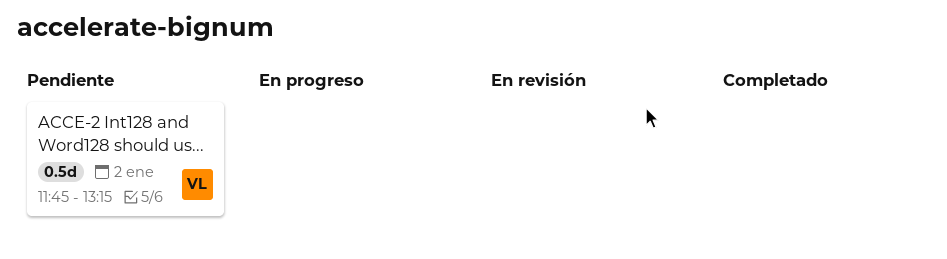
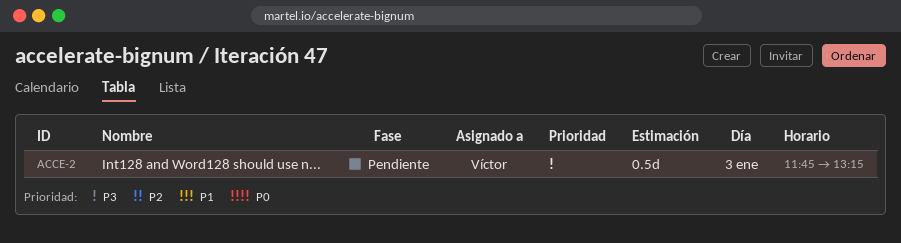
ACCE-2, day: Jan 2 -> Jan 3

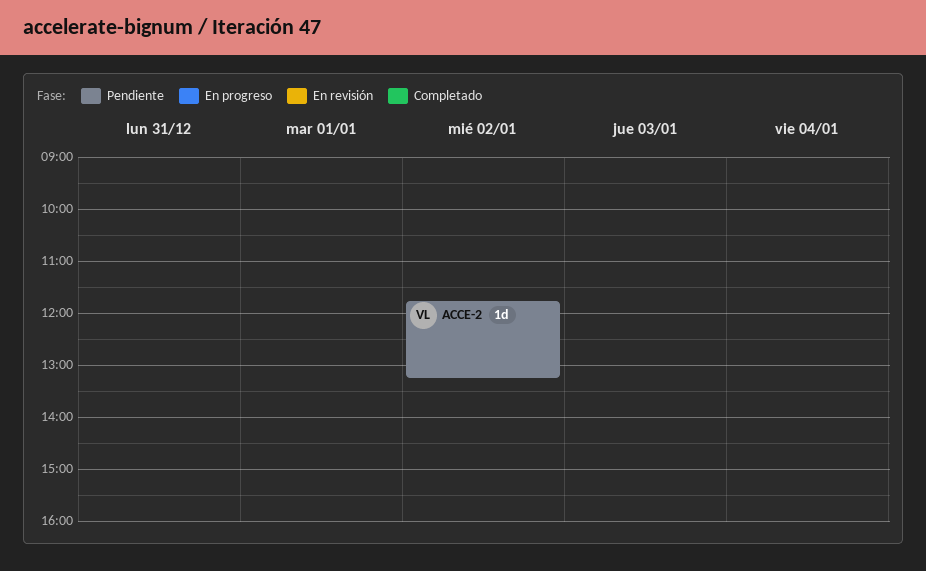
ACCE-2, estimate: 0.5d -> 1d
ACCE-2, day: Jan 3 -> Jan 2

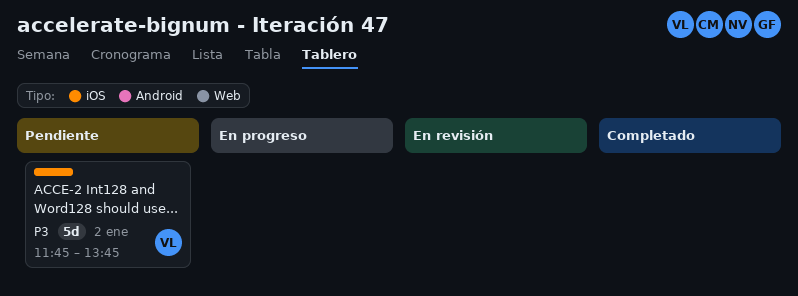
ACCE-2, estimate: 1d -> 5d
ACCE-2, ends: 13:15 -> 13:45

